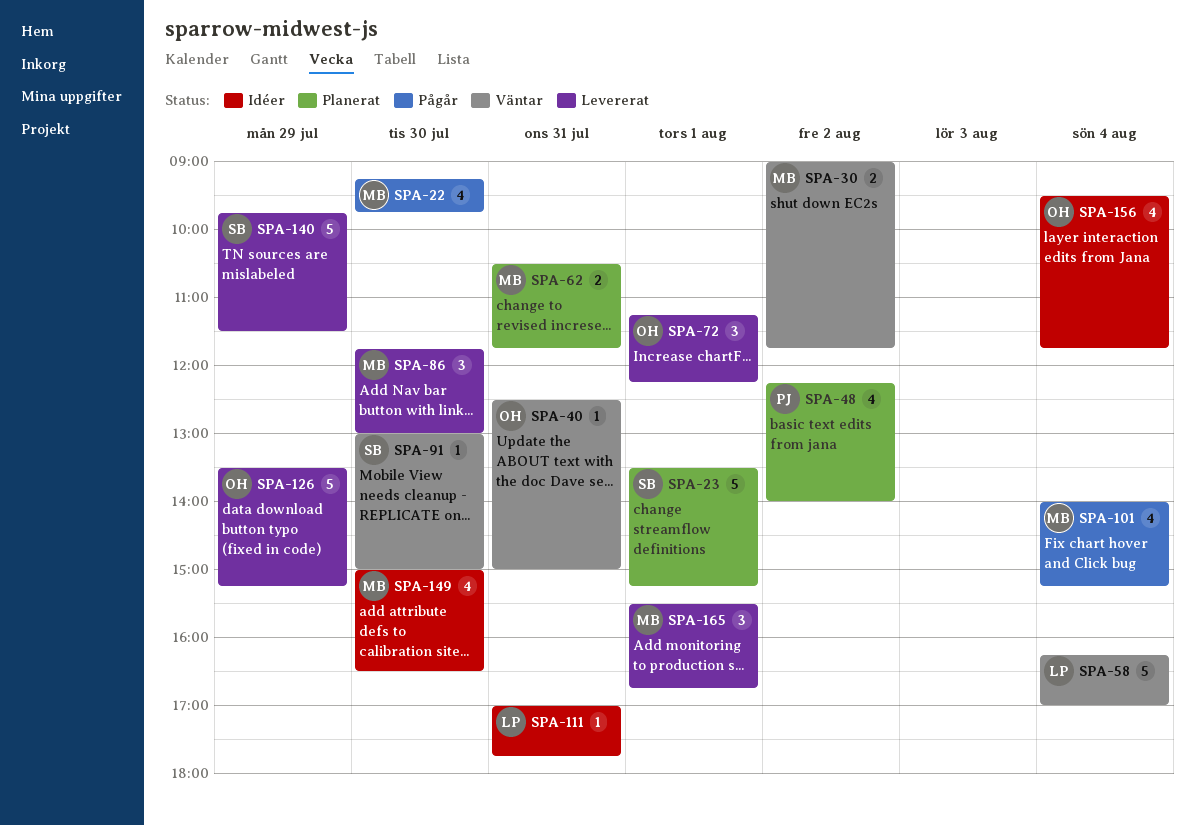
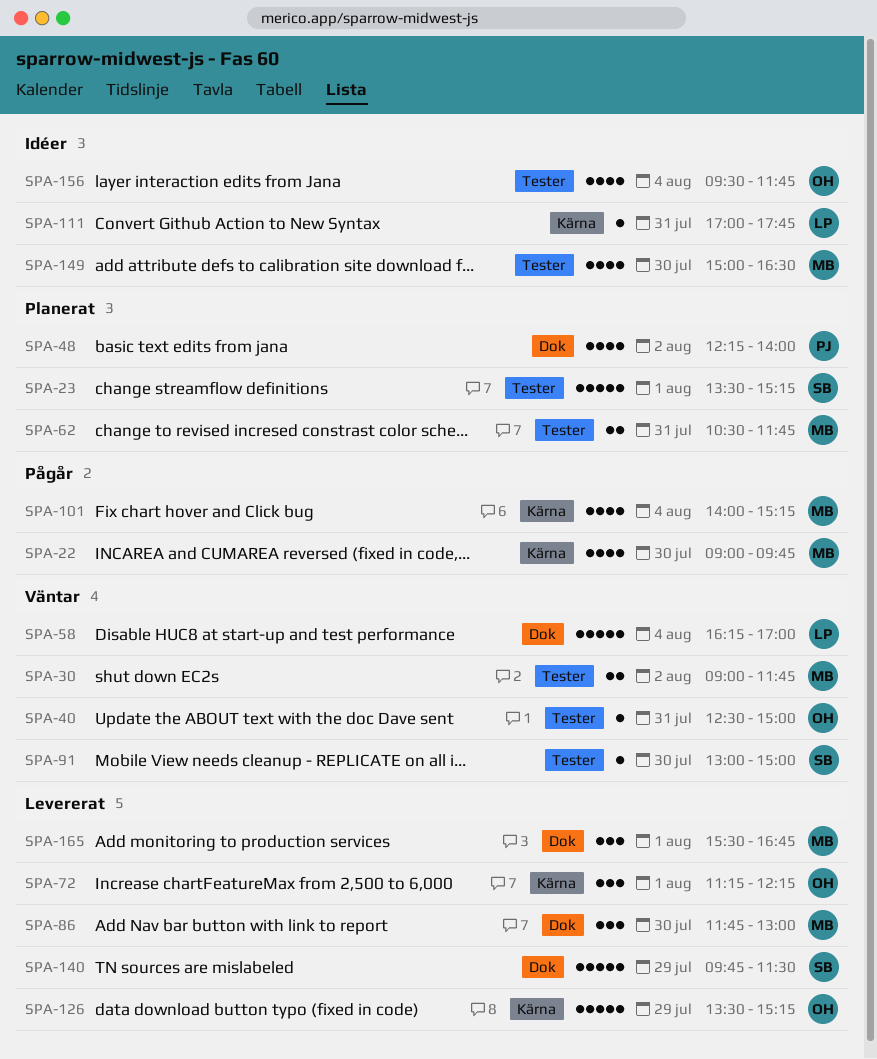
SPA-22, begins: 09:15 -> 09:00

